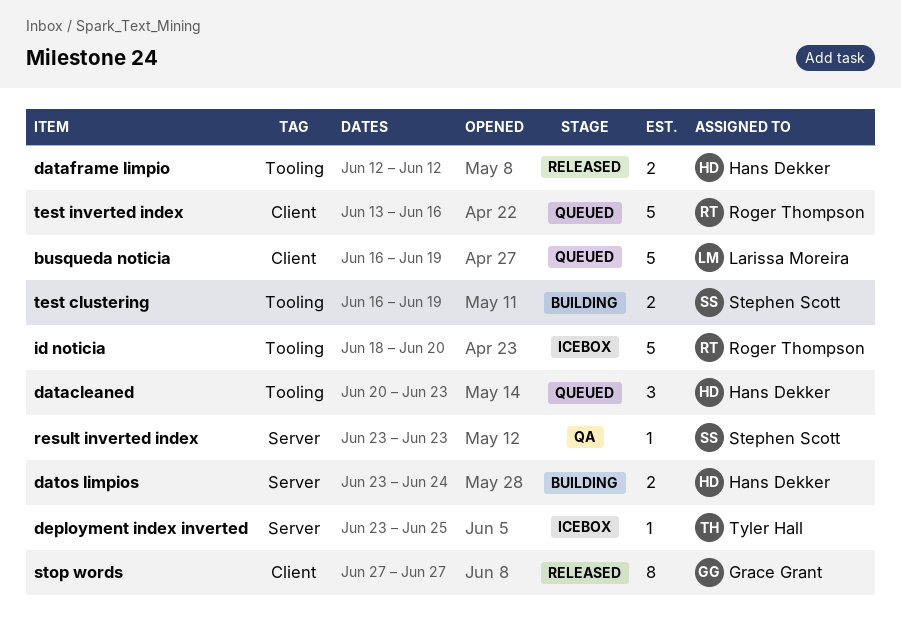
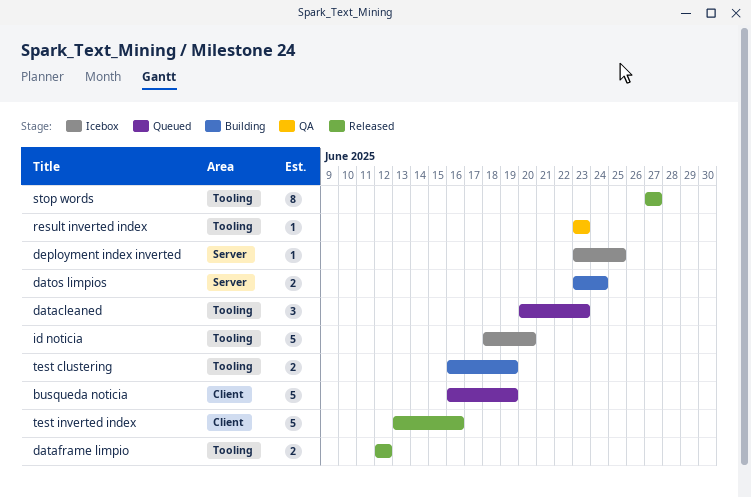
result inverted index, label: Server -> Tooling
stop words, label: Client -> Tooling
test inverted index, status: Queued -> Released

